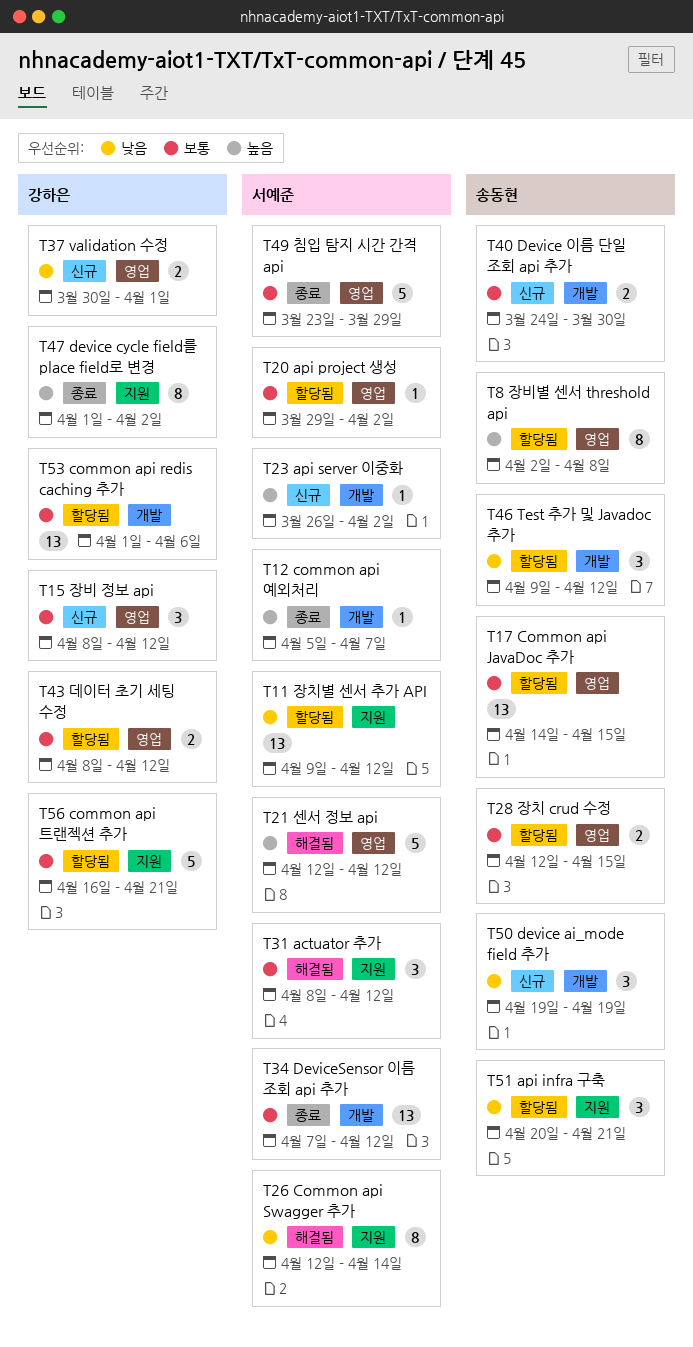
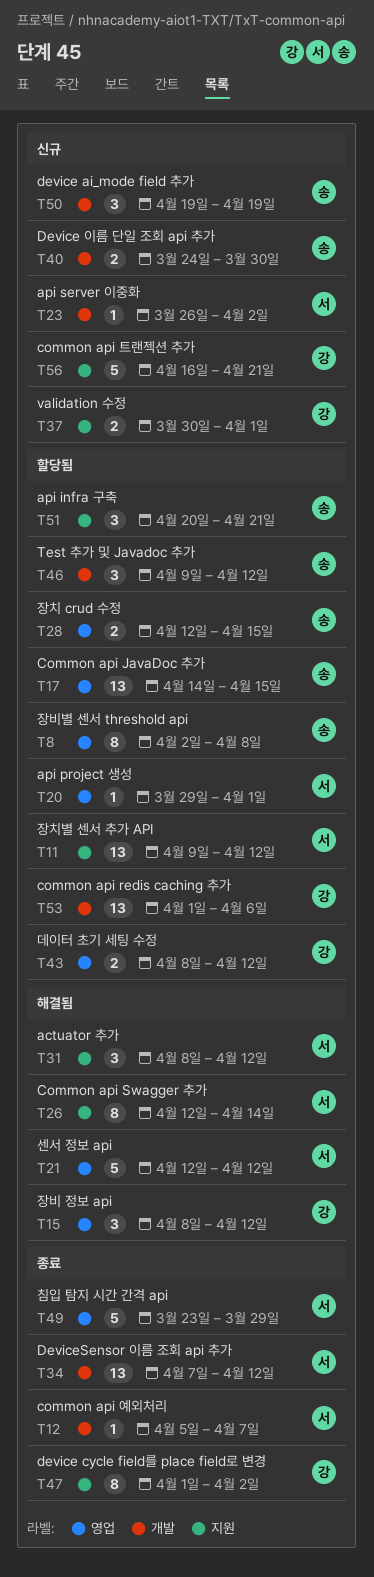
T15, status: 신규 -> 해결됨
T20, due: Apr 2 -> Apr 1
T37, label: 영업 -> 지원
T56, status: 할당됨 -> 신규

